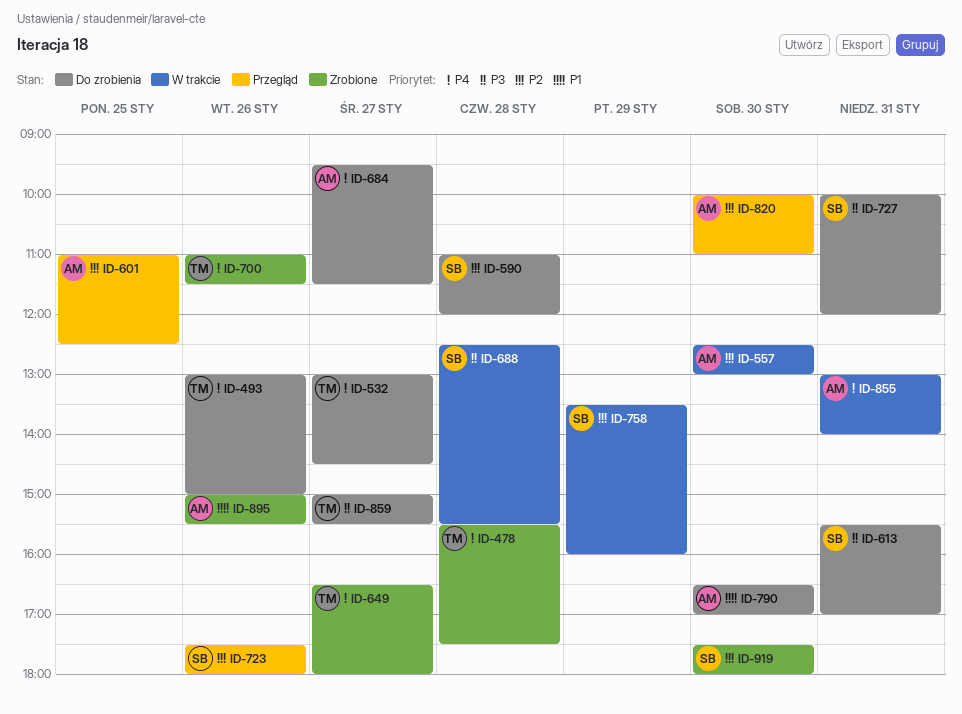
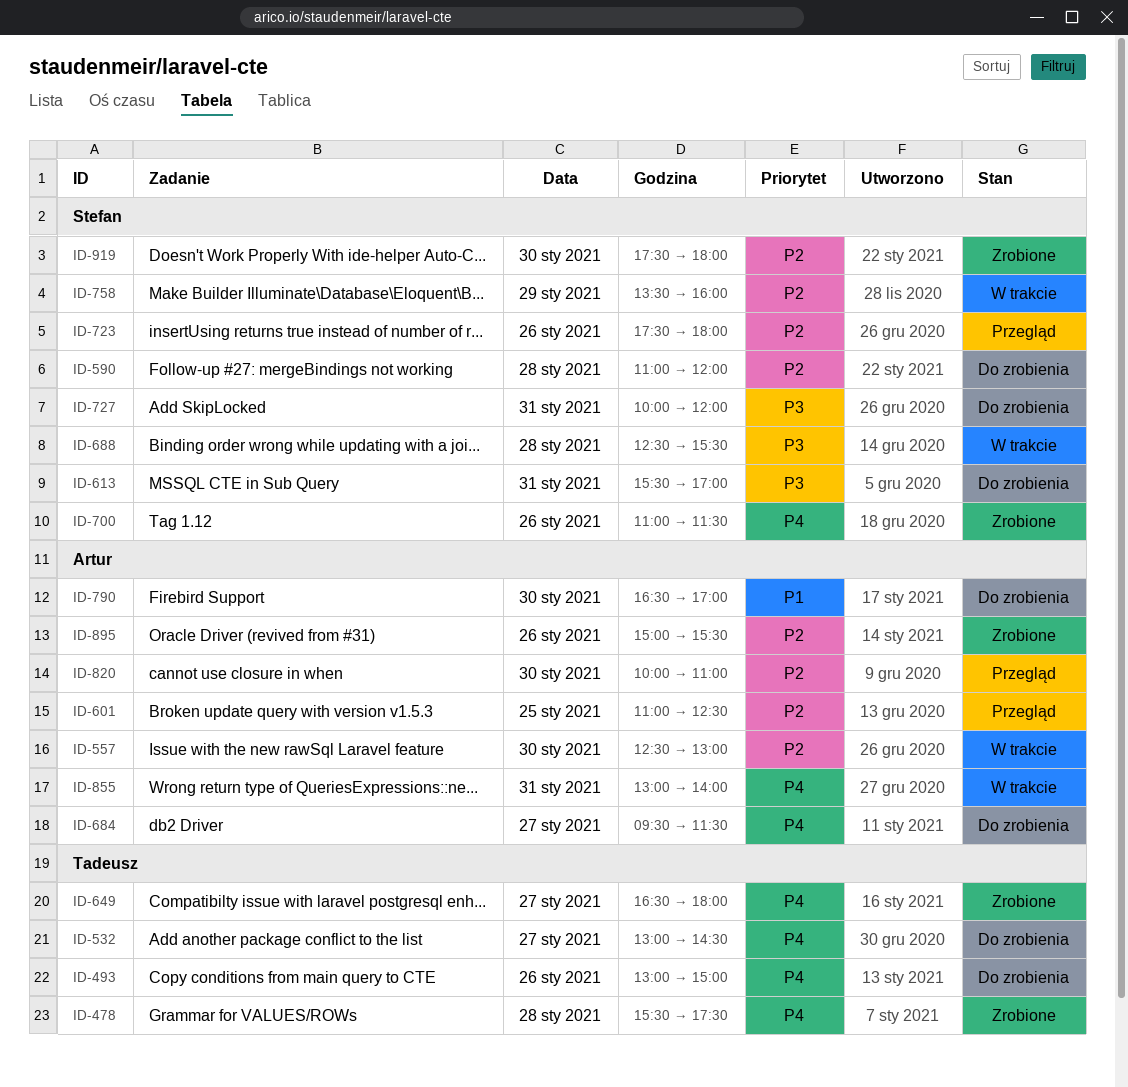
ID-700, owner: Tadeusz -> Stefan
ID-859: present -> none
ID-895, priority: P1 -> P2

